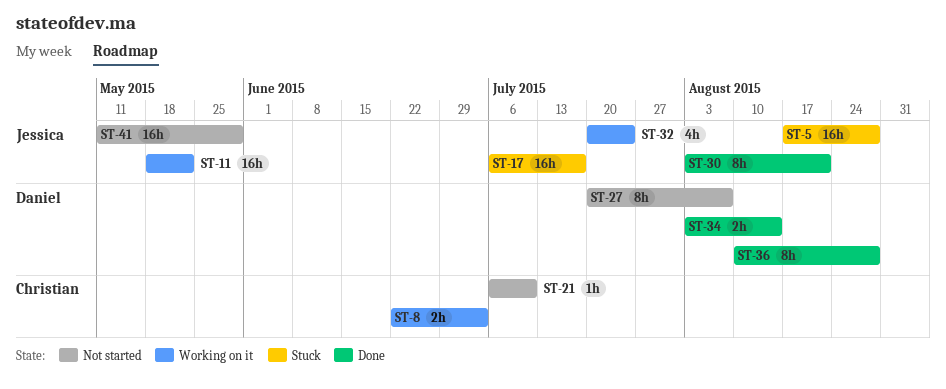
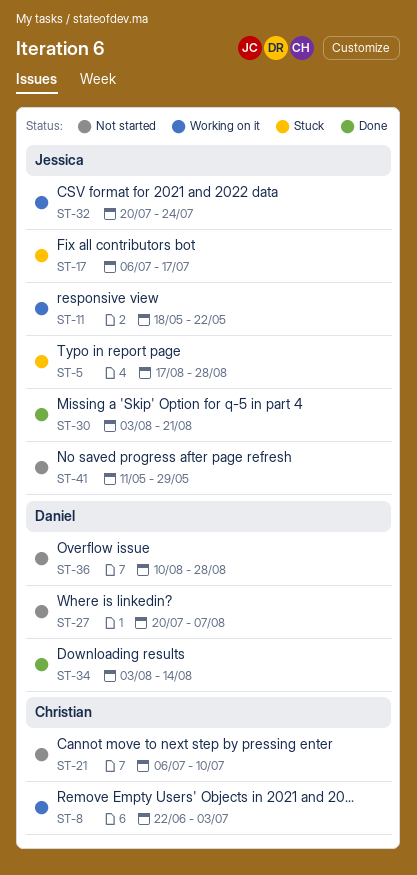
ST-36, status: Done -> Not started

